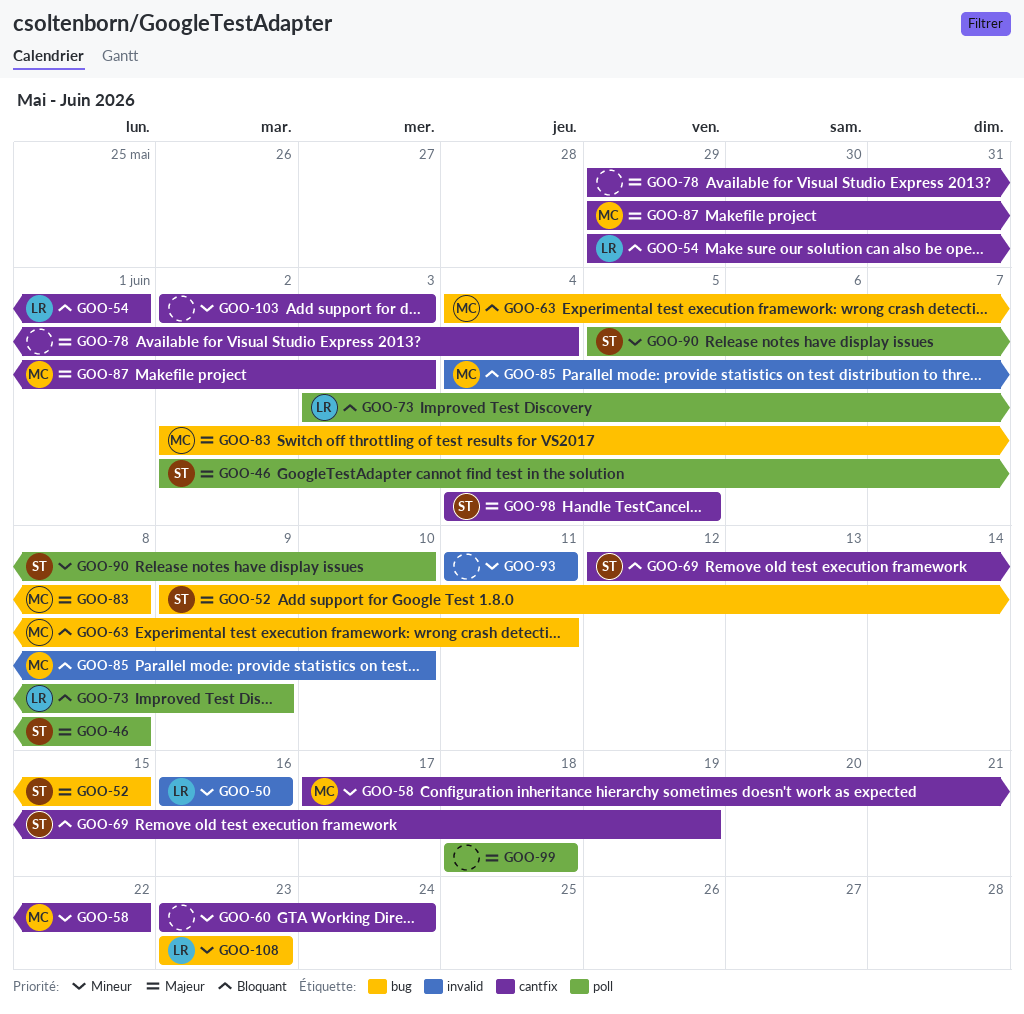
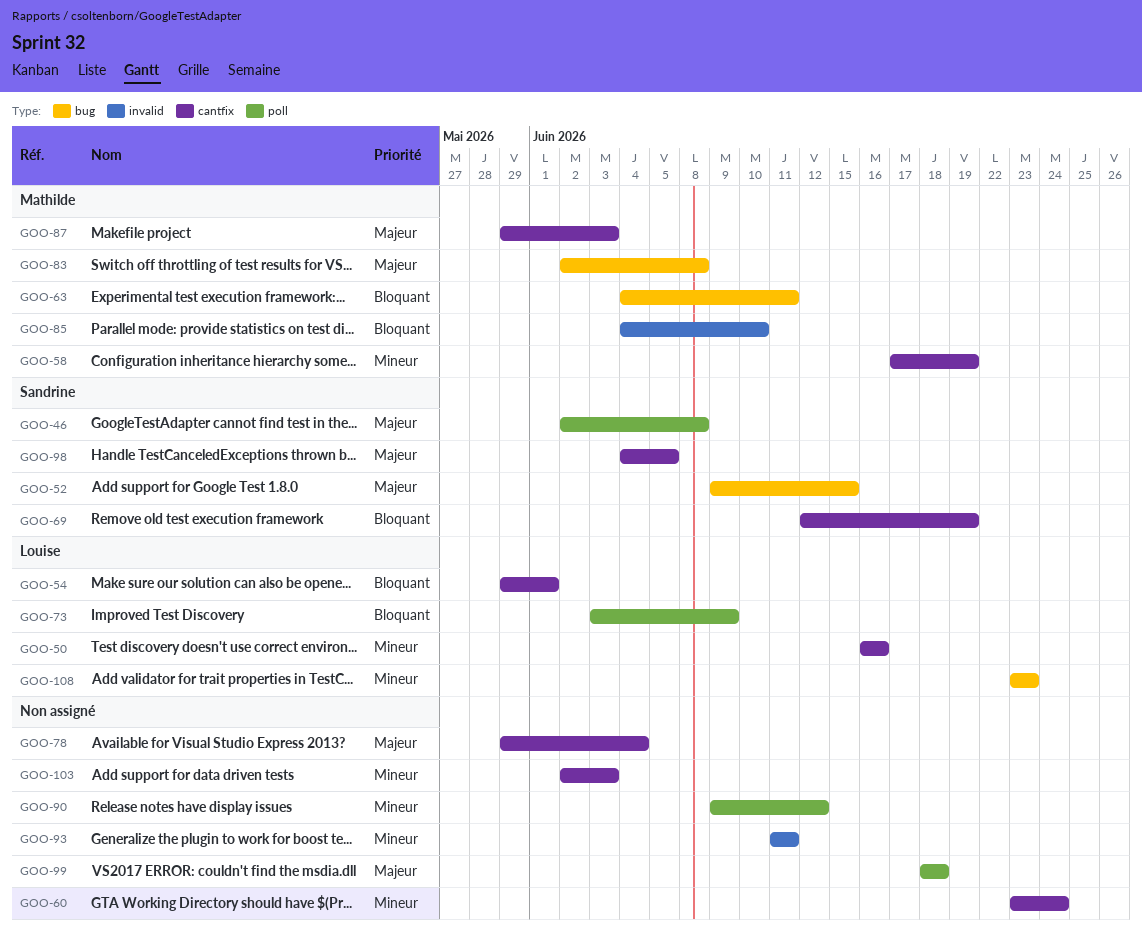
GOO-50, label: invalid -> cantfix
GOO-58, due: Jun 22 -> Jun 19
GOO-90, owner: Sandrine -> none
GOO-90, start: Jun 5 -> Jun 9
GOO-90, due: Jun 10 -> Jun 12

